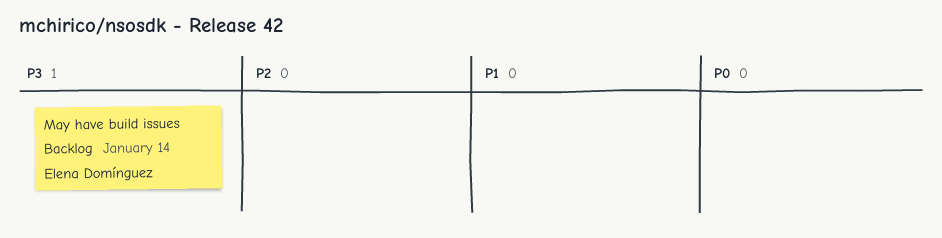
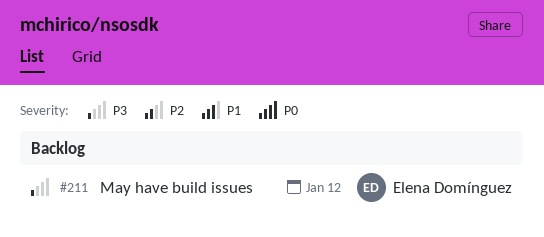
May have build issues, due: Jan 14 -> Jan 12

